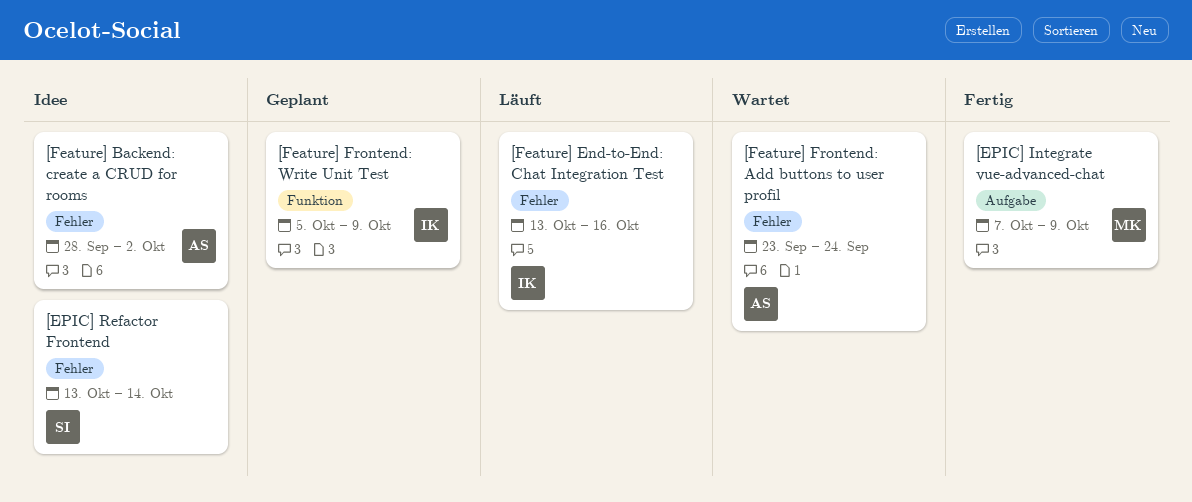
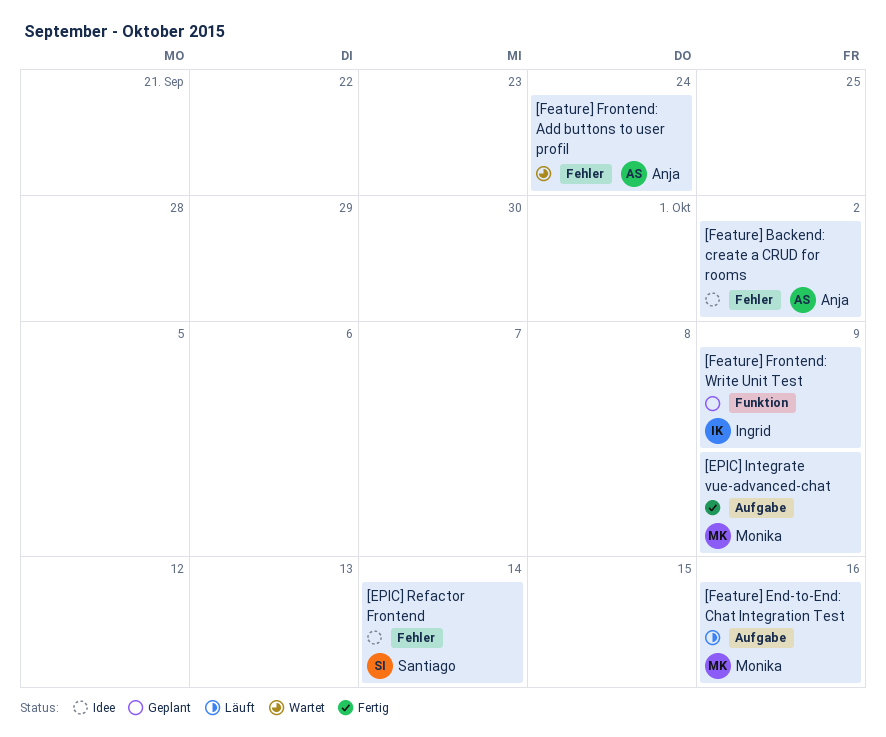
[Feature] End-to-End: Chat Integration Test, owner: Ingrid -> Monika
[Feature] End-to-End: Chat Integration Test, label: Fehler -> Aufgabe

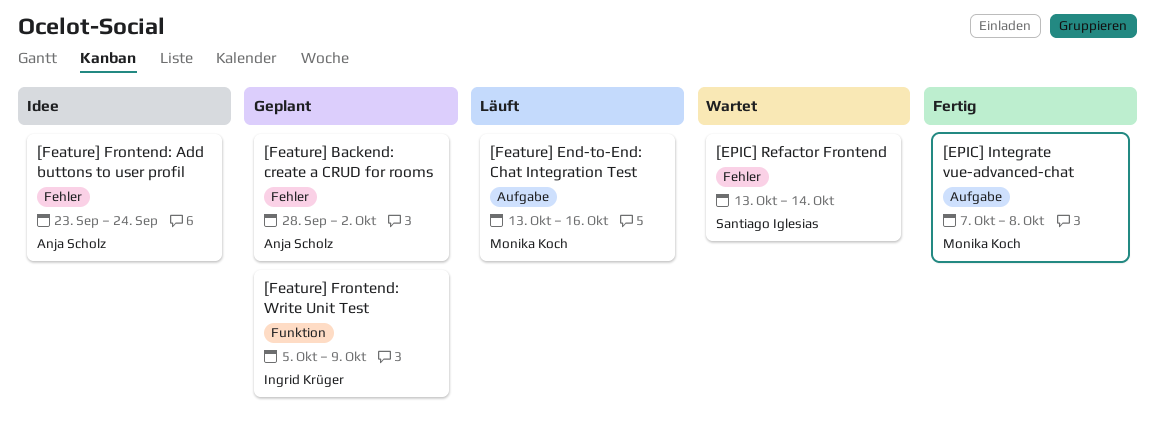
[EPIC] Integrate vue-advanced-chat, due: Oct 9 -> Oct 8
[EPIC] Refactor Frontend, status: Idee -> Wartet
[Feature] Backend: create a CRUD for rooms, status: Idee -> Geplant
[Feature] Frontend: Add buttons to user profil, status: Wartet -> Idee

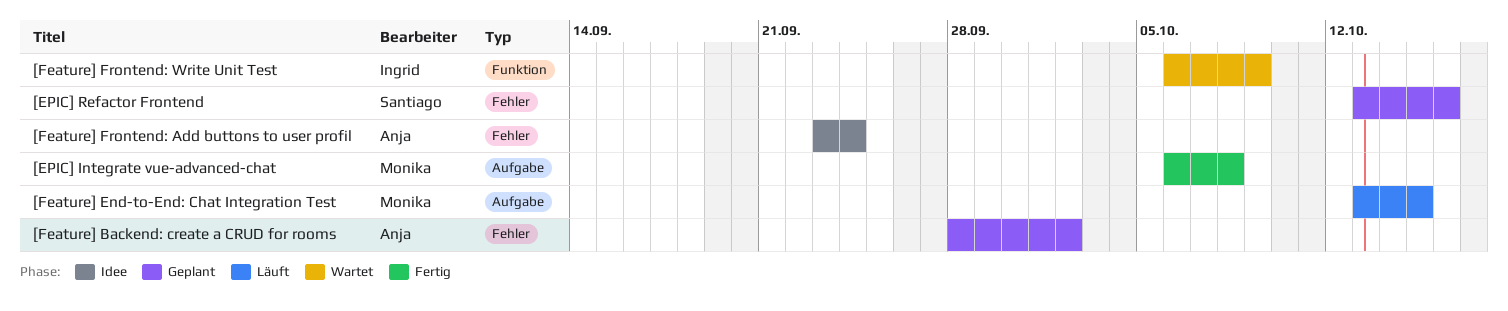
[EPIC] Integrate vue-advanced-chat, start: Oct 7 -> Oct 6
[EPIC] Refactor Frontend, status: Wartet -> Geplant
[EPIC] Refactor Frontend, due: Oct 14 -> Oct 16
[Feature] End-to-End: Chat Integration Test, due: Oct 16 -> Oct 15
[Feature] Frontend: Write Unit Test, status: Geplant -> Wartet
[Feature] Frontend: Write Unit Test, start: Oct 5 -> Oct 6

